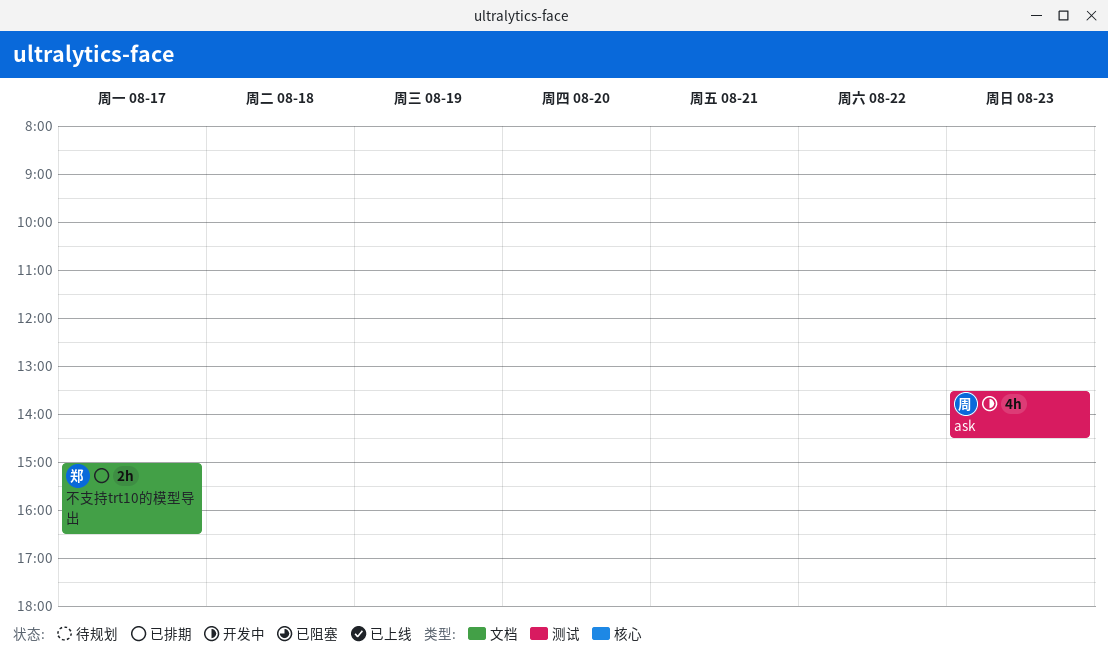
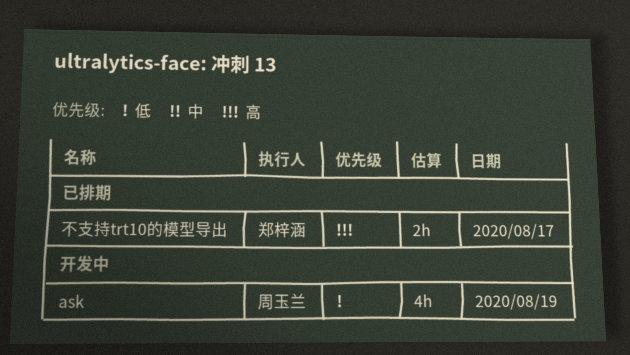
ask, day: Aug 23 -> Aug 19

